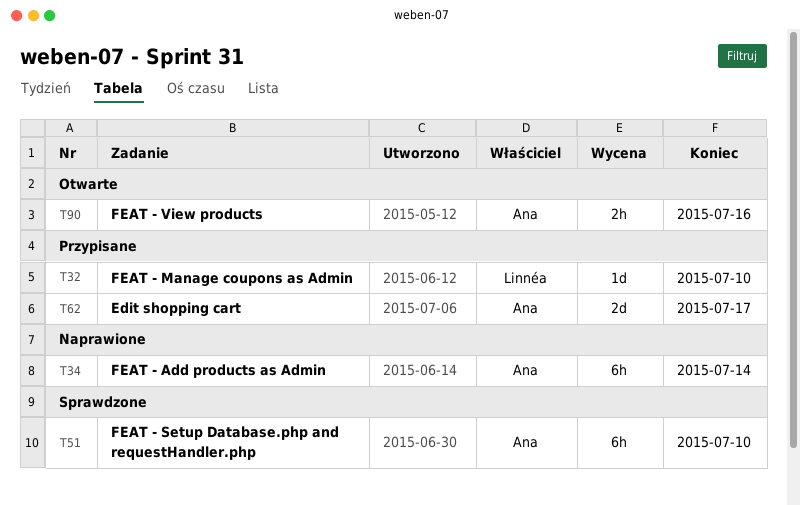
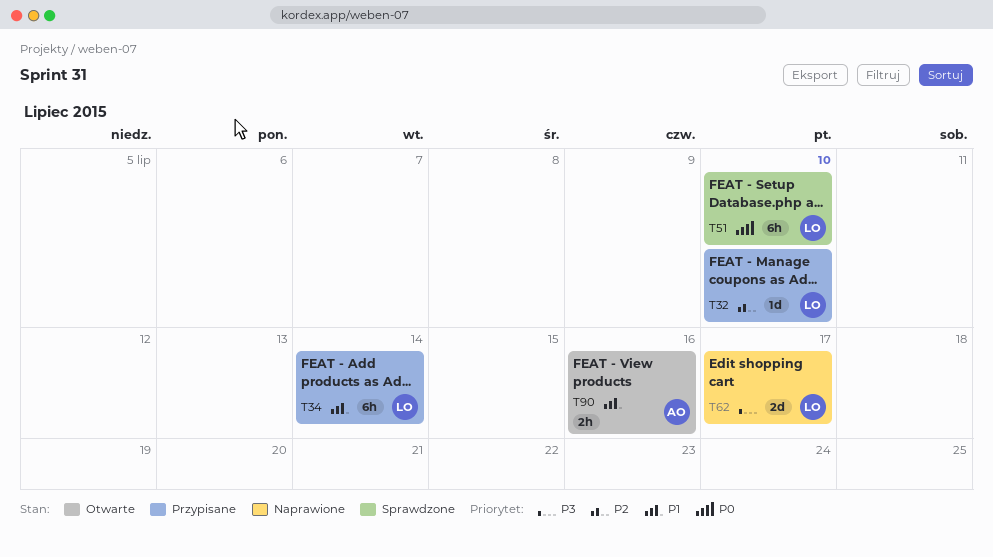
T34, status: Naprawione -> Przypisane
T34, owner: Ana -> Linnéa
T51, owner: Ana -> Linnéa
T62, status: Przypisane -> Naprawione
T62, owner: Ana -> Linnéa

